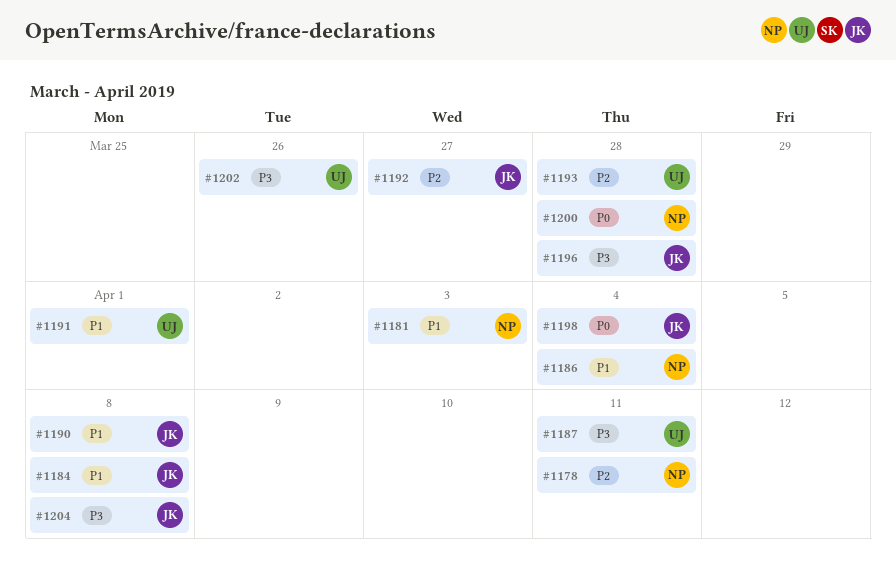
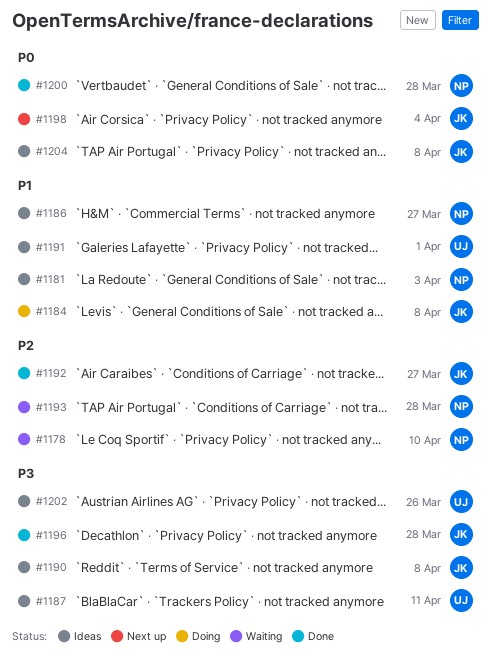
#1178, due: Apr 11 -> Apr 10
#1186, due: Apr 4 -> Mar 27
#1190, priority: P1 -> P3
#1193, owner: UJ -> NP
#1204, priority: P3 -> P0

